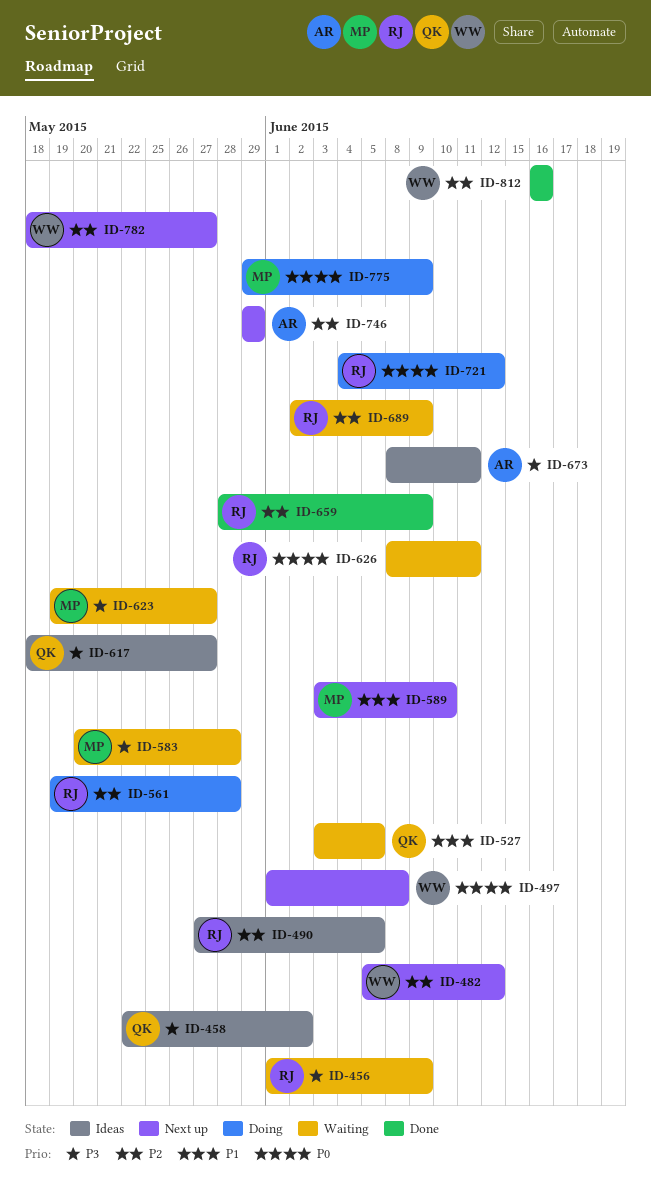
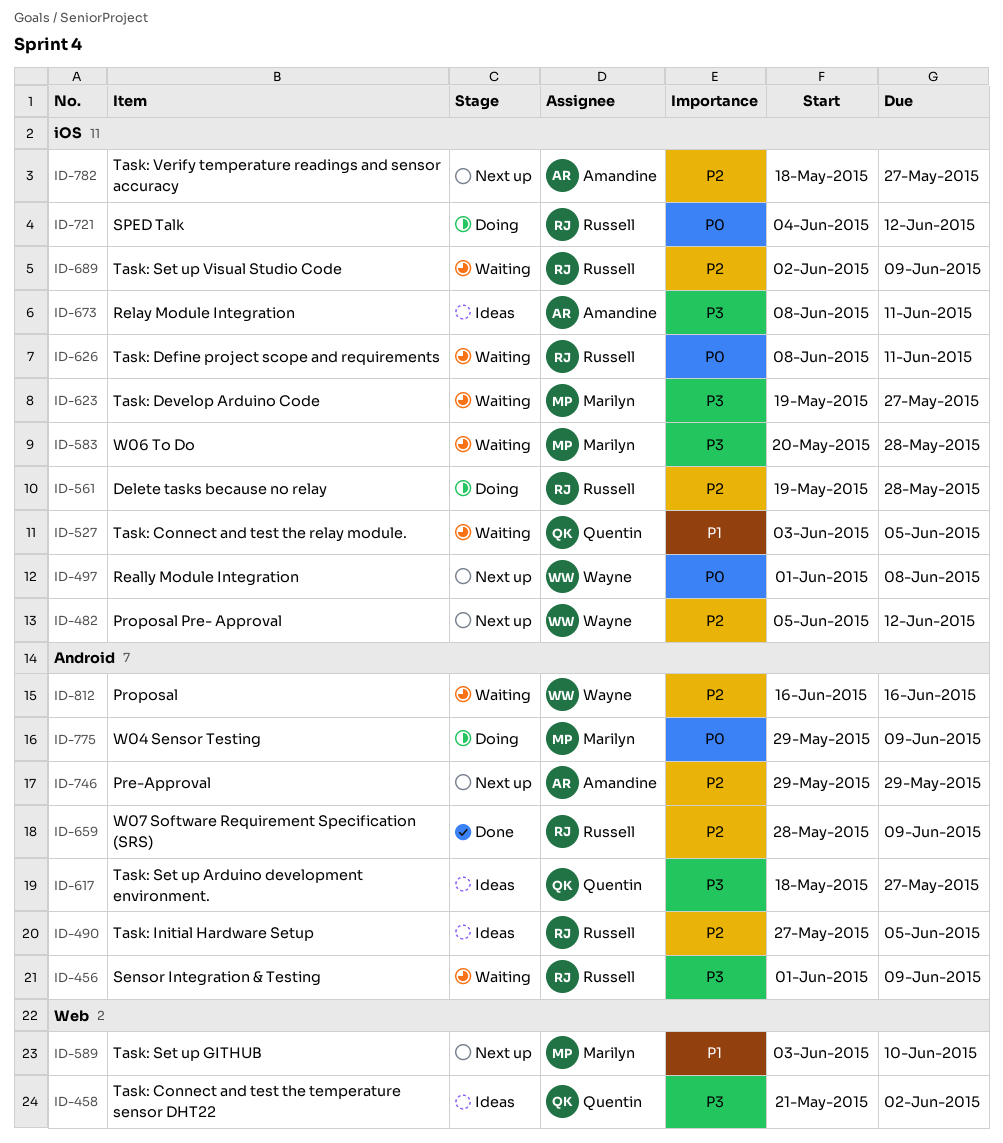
ID-458, start: May 22 -> May 21
ID-782, owner: Wayne -> Amandine
ID-812, status: Done -> Waiting

